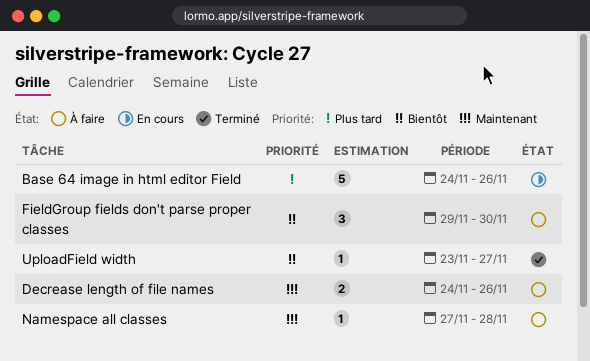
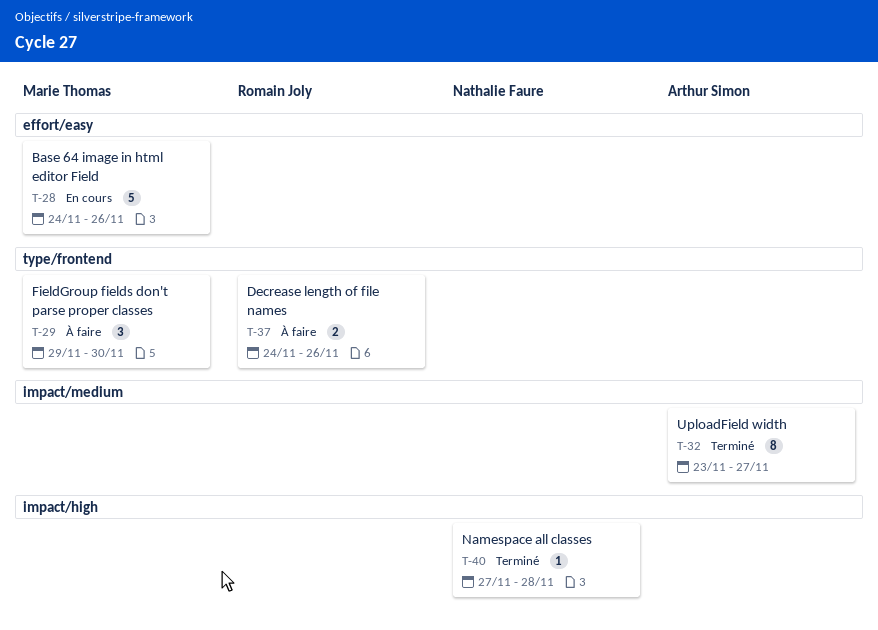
Namespace all classes, status: À faire -> Terminé
UploadField width, estimate: 1 -> 8

